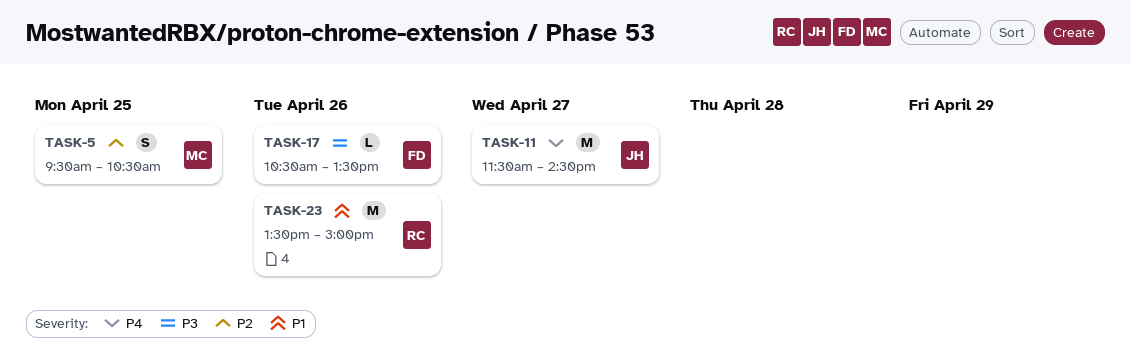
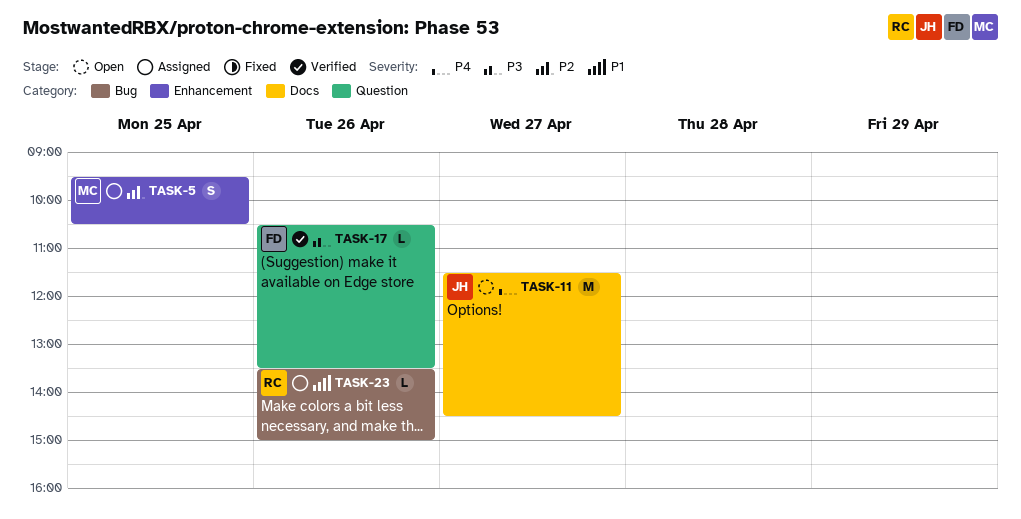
TASK-23, estimate: M -> L

